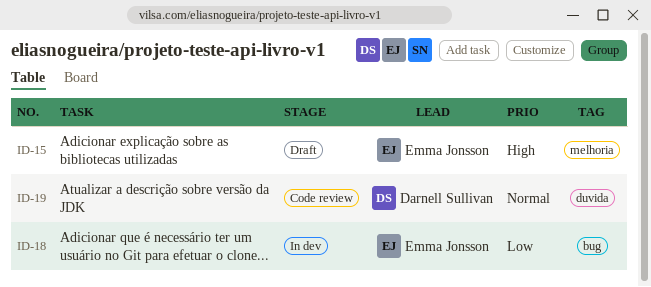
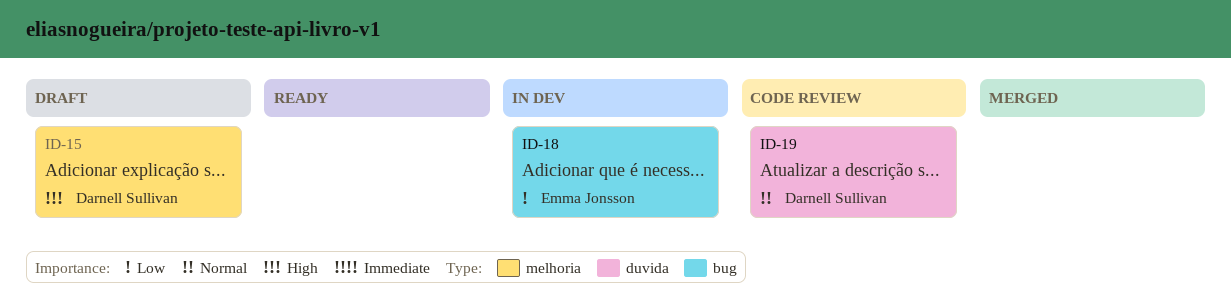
ID-15, owner: Emma Jonsson -> Darnell Sullivan

